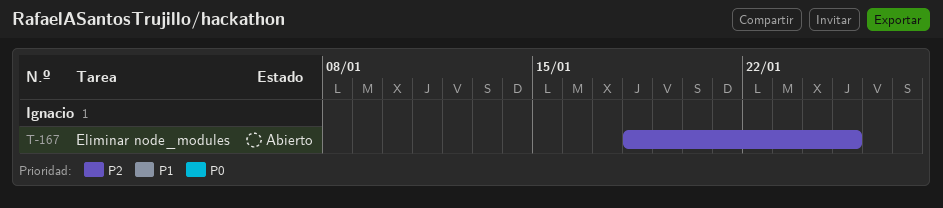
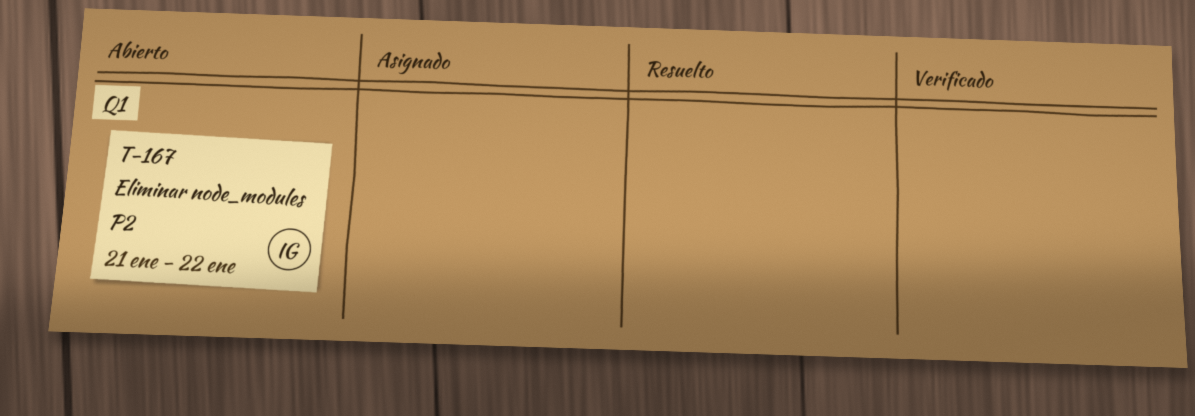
T-167, start: Jan 18 -> Jan 21
T-167, due: Jan 25 -> Jan 22

